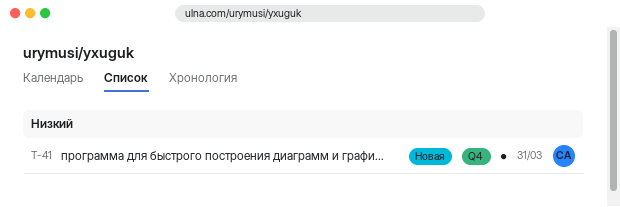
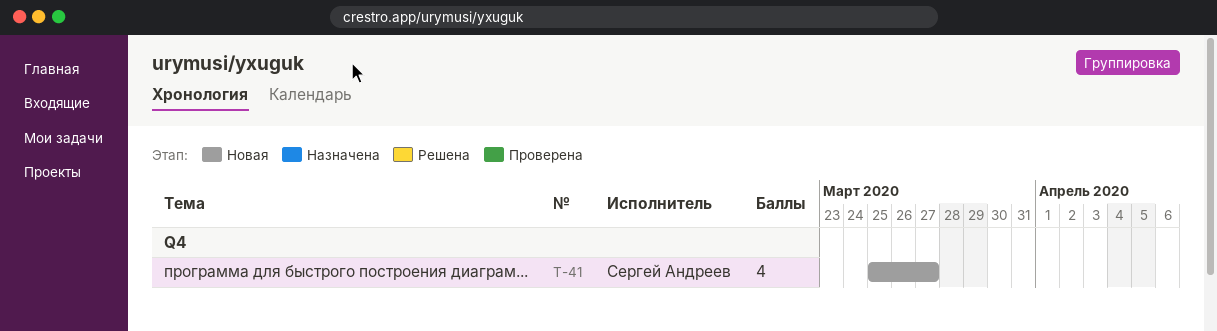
T-41, estimate: 1 -> 4
T-41, due: Mar 31 -> Mar 27

